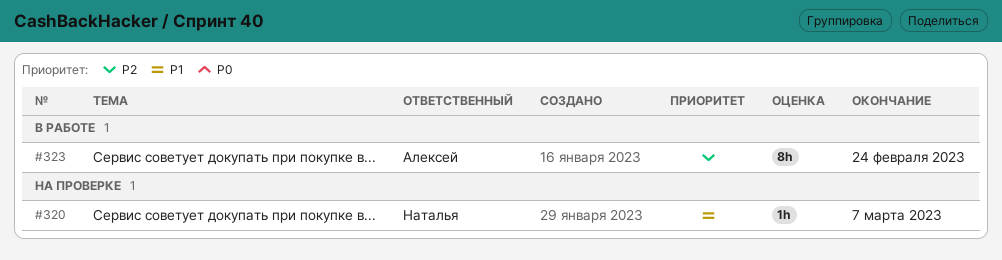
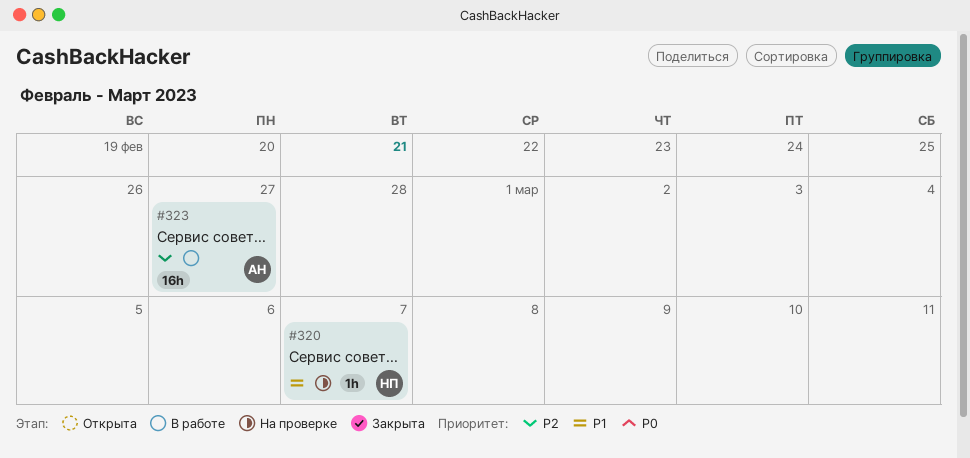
#323, estimate: 8h -> 16h
#323, due: Feb 24 -> Feb 27

